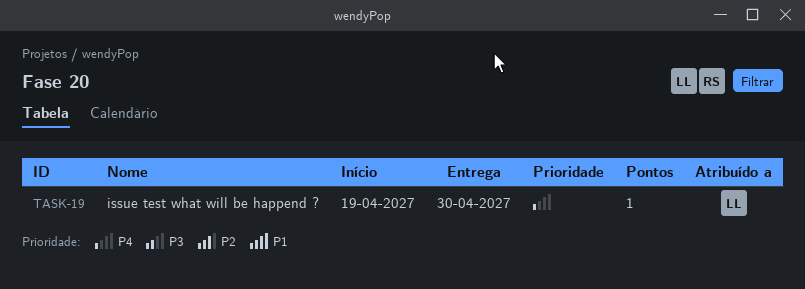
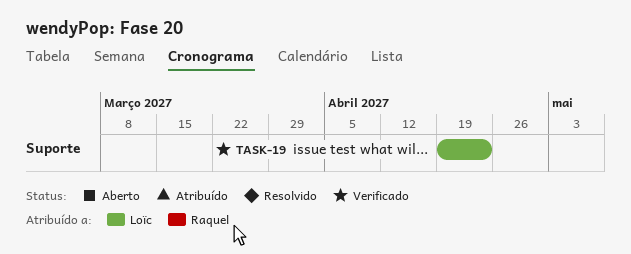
TASK-19, due: Apr 30 -> Apr 23

